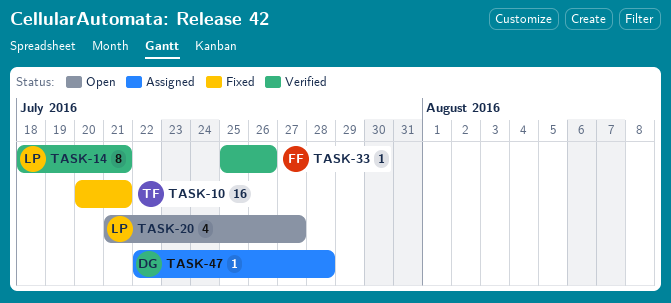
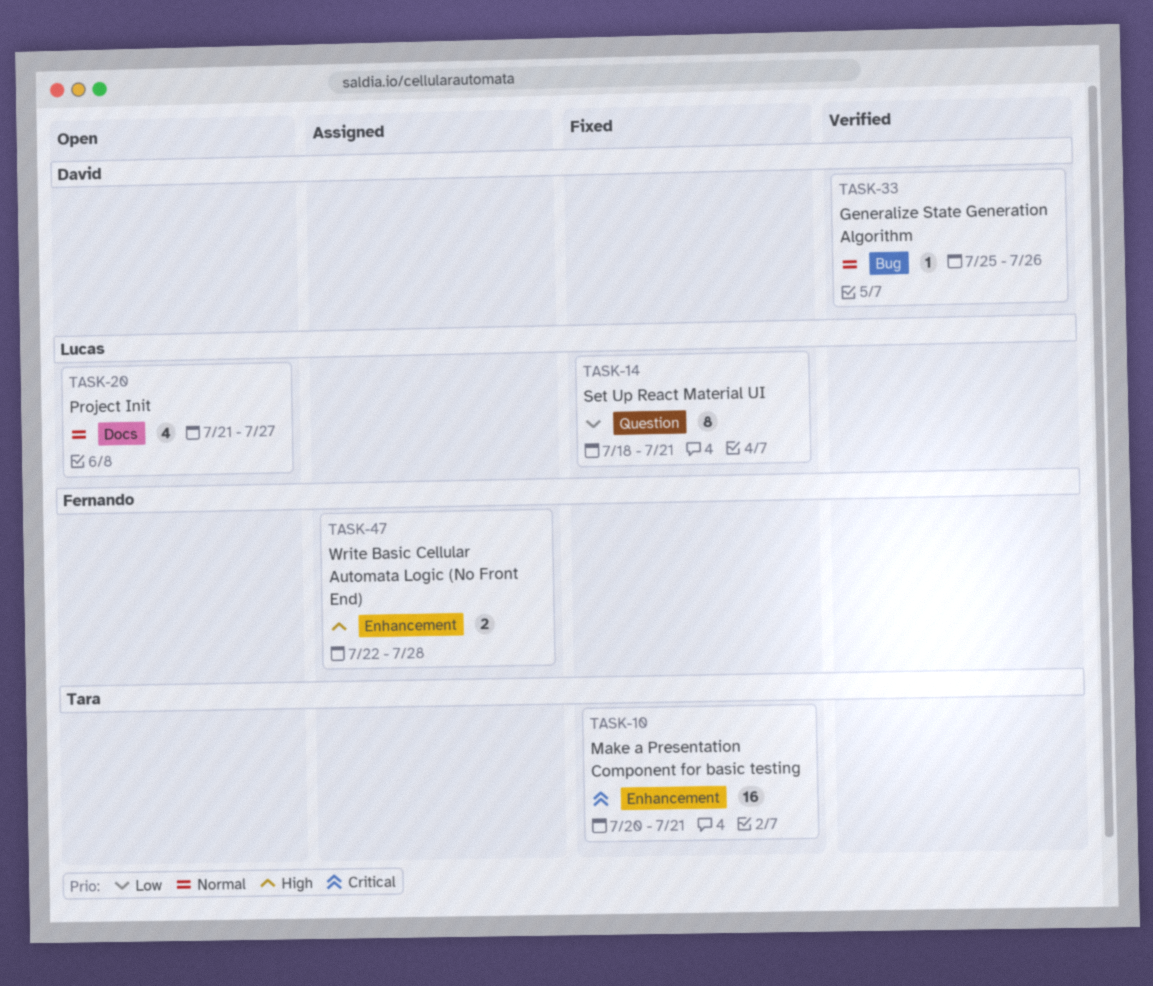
TASK-14, status: Verified -> Fixed
TASK-33, owner: Fernando -> David
TASK-47, owner: David -> Fernando
TASK-47, estimate: 1 -> 2

